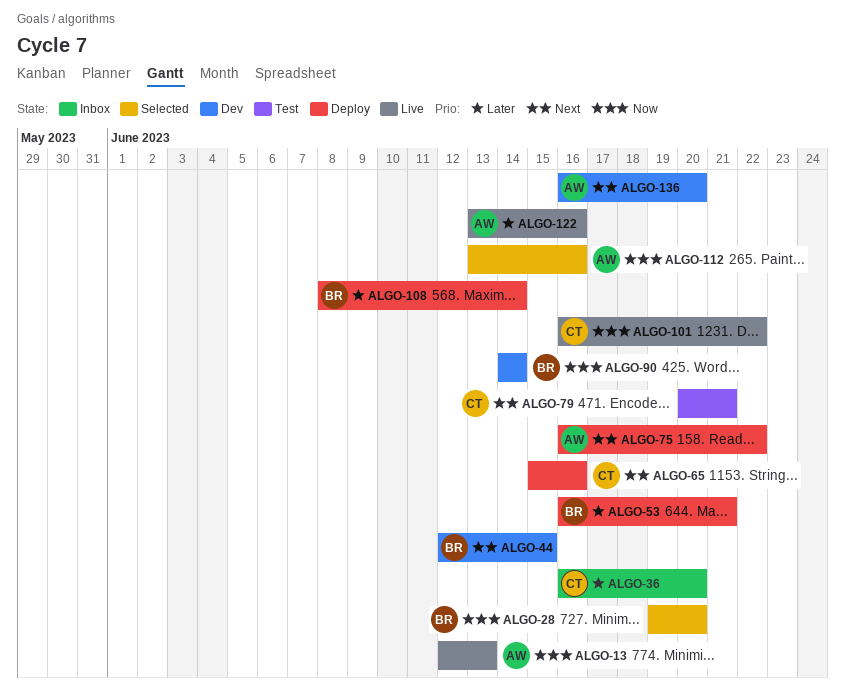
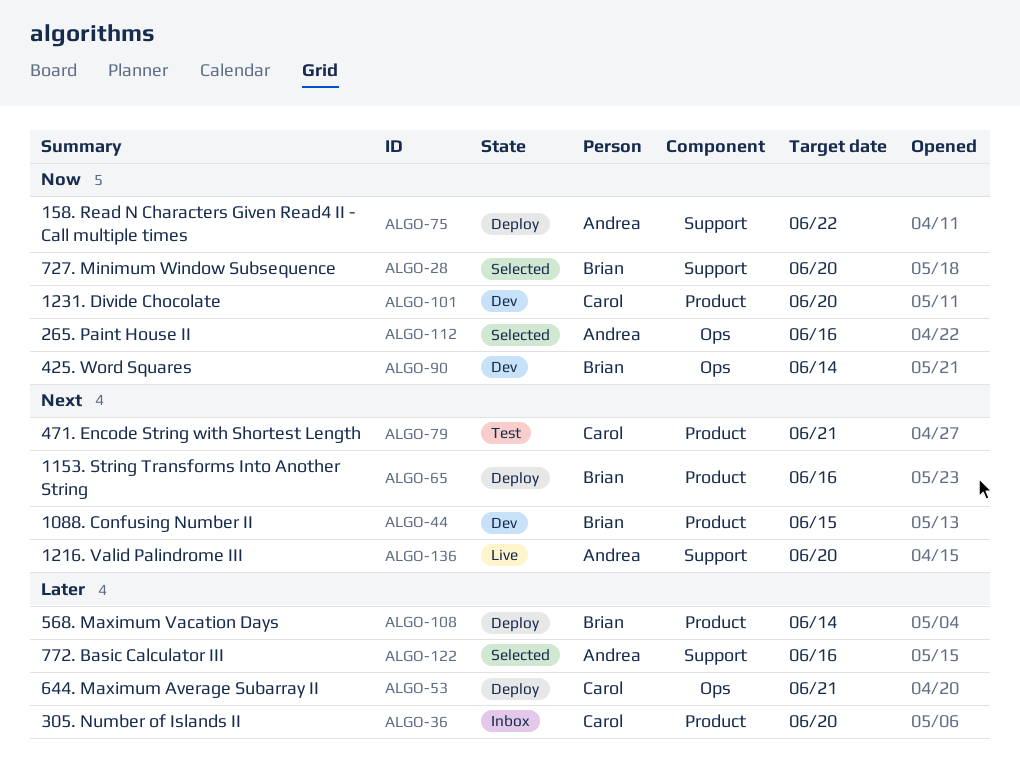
ALGO-13: present -> none
ALGO-53, owner: Brian -> Carol
ALGO-65, owner: Carol -> Brian
ALGO-75, priority: Next -> Now
ALGO-101, status: Live -> Dev
ALGO-101, due: Jun 22 -> Jun 20
ALGO-122, status: Live -> Selected
ALGO-136, status: Dev -> Live

